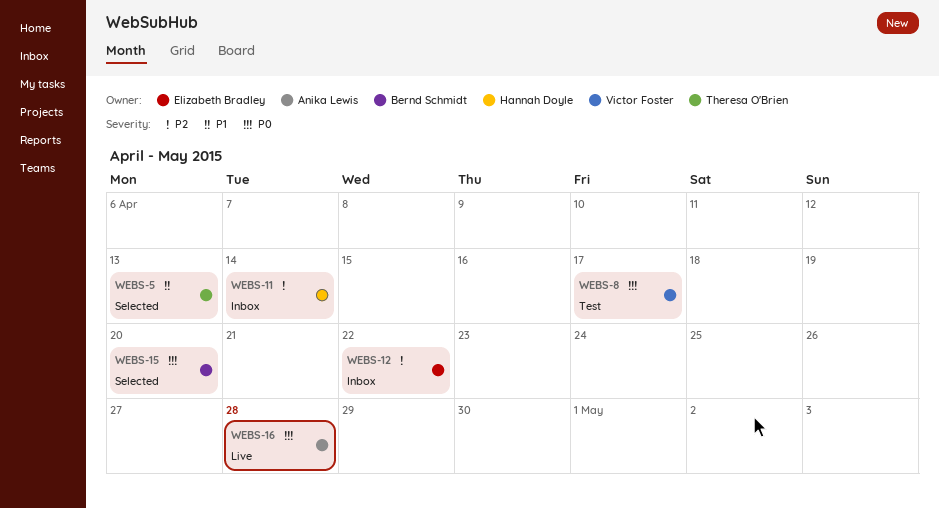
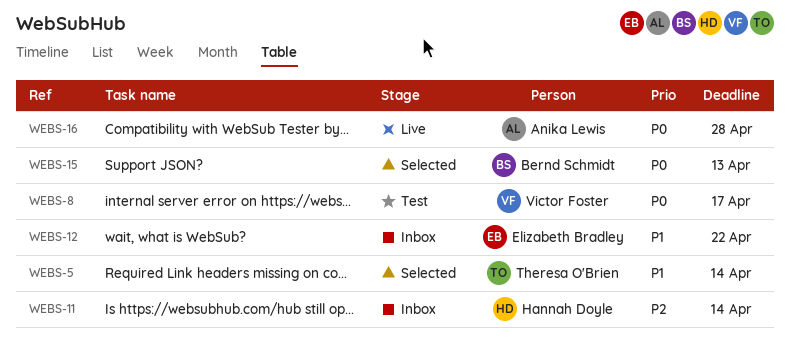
WEBS-5, due: Apr 13 -> Apr 14
WEBS-12, priority: P2 -> P1
WEBS-15, due: Apr 20 -> Apr 13

